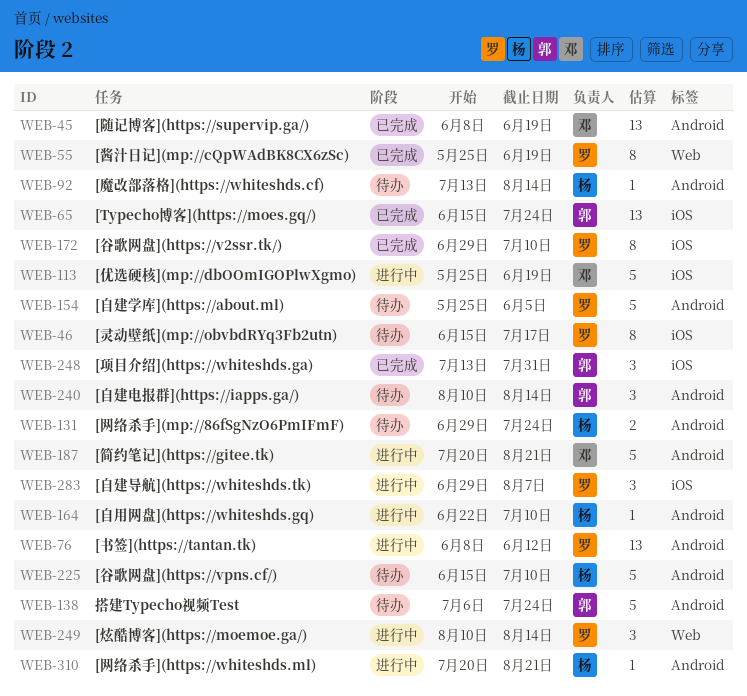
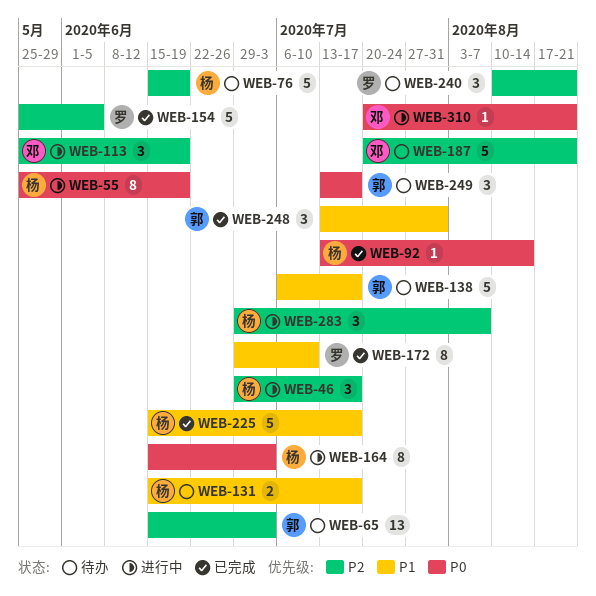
WEB-45: present -> none
WEB-46, status: 待办 -> 进行中
WEB-46, owner: 罗 -> 杨
WEB-46, estimate: 8 -> 3
WEB-46, start: Jun 15 -> Jun 29
WEB-55, status: 已完成 -> 进行中
WEB-55, owner: 罗 -> 杨
WEB-65, status: 已完成 -> 待办
WEB-65, due: Jul 24 -> Jul 3
WEB-76, status: 进行中 -> 待办
WEB-76, owner: 罗 -> 杨
WEB-76, estimate: 13 -> 5
WEB-76, start: Jun 8 -> Jun 15
WEB-76, due: Jun 12 -> Jun 19
WEB-92, status: 待办 -> 已完成
WEB-113, estimate: 5 -> 3
WEB-131, start: Jun 29 -> Jun 15
WEB-131, due: Jul 24 -> Jul 17
WEB-138, due: Jul 24 -> Jul 17
WEB-154, status: 待办 -> 已完成
WEB-164, estimate: 1 -> 8
WEB-164, start: Jun 22 -> Jun 15
WEB-164, due: Jul 10 -> Jul 3
WEB-187, status: 进行中 -> 待办
WEB-225, status: 待办 -> 已完成
WEB-225, due: Jul 10 -> Jul 17
WEB-240, owner: 郭 -> 罗
WEB-240, due: Aug 14 -> Aug 21
WEB-249, status: 进行中 -> 待办
WEB-249, owner: 罗 -> 郭
WEB-249, start: Aug 10 -> Jul 13
WEB-249, due: Aug 14 -> Jul 17
WEB-283, owner: 罗 -> 杨
WEB-310, owner: 杨 -> 邓

